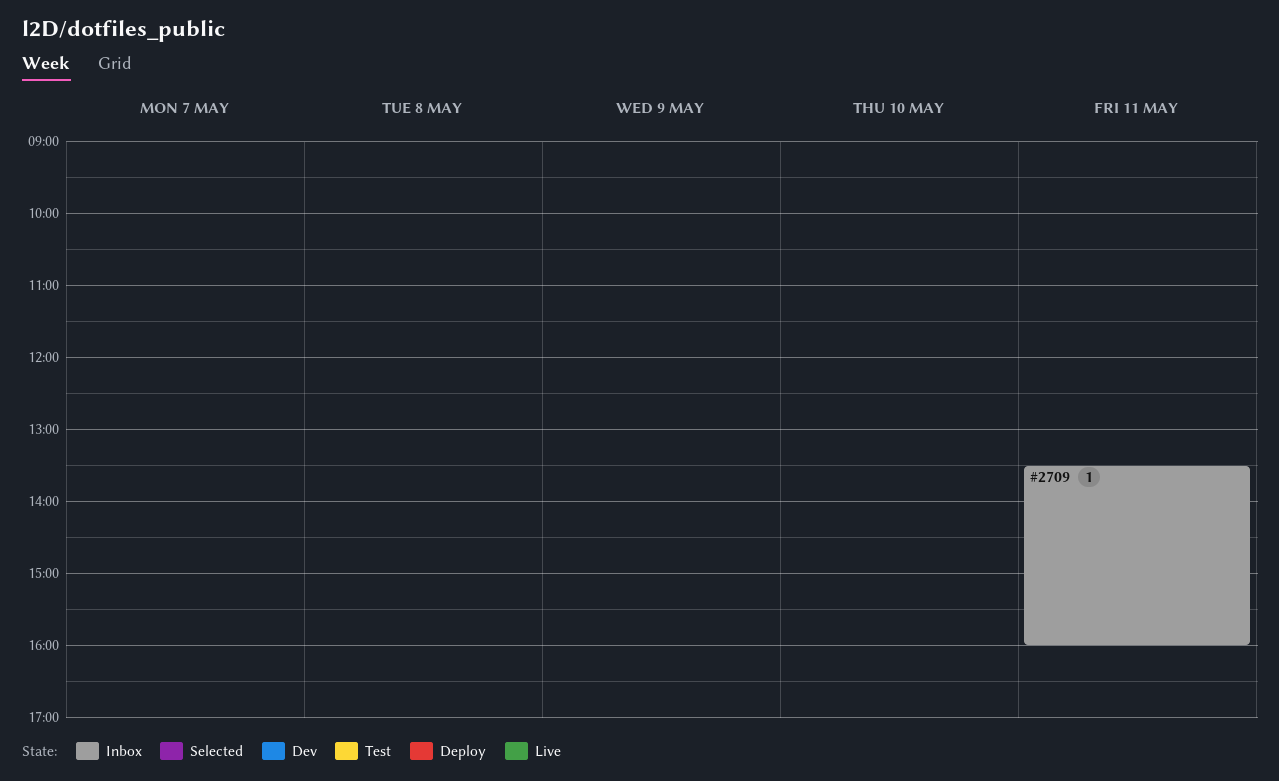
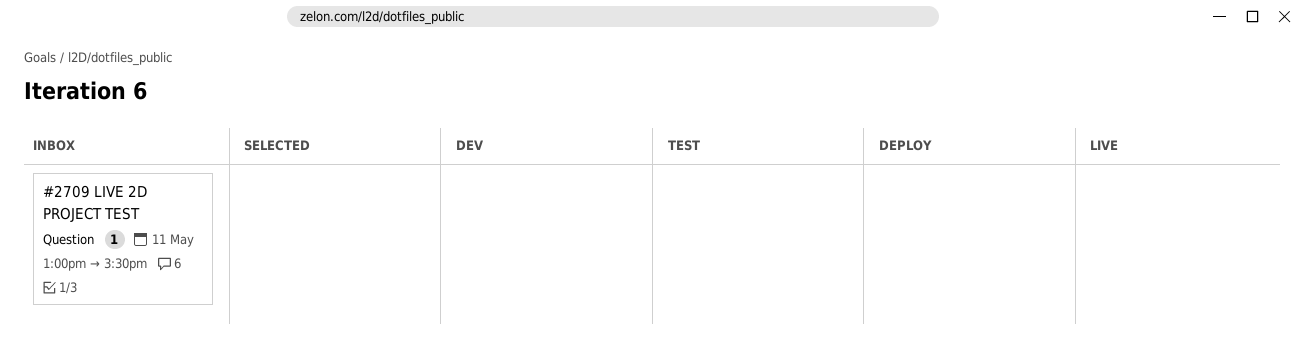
#2709, begins: 13:30 -> 13:00
#2709, ends: 16:00 -> 15:30

